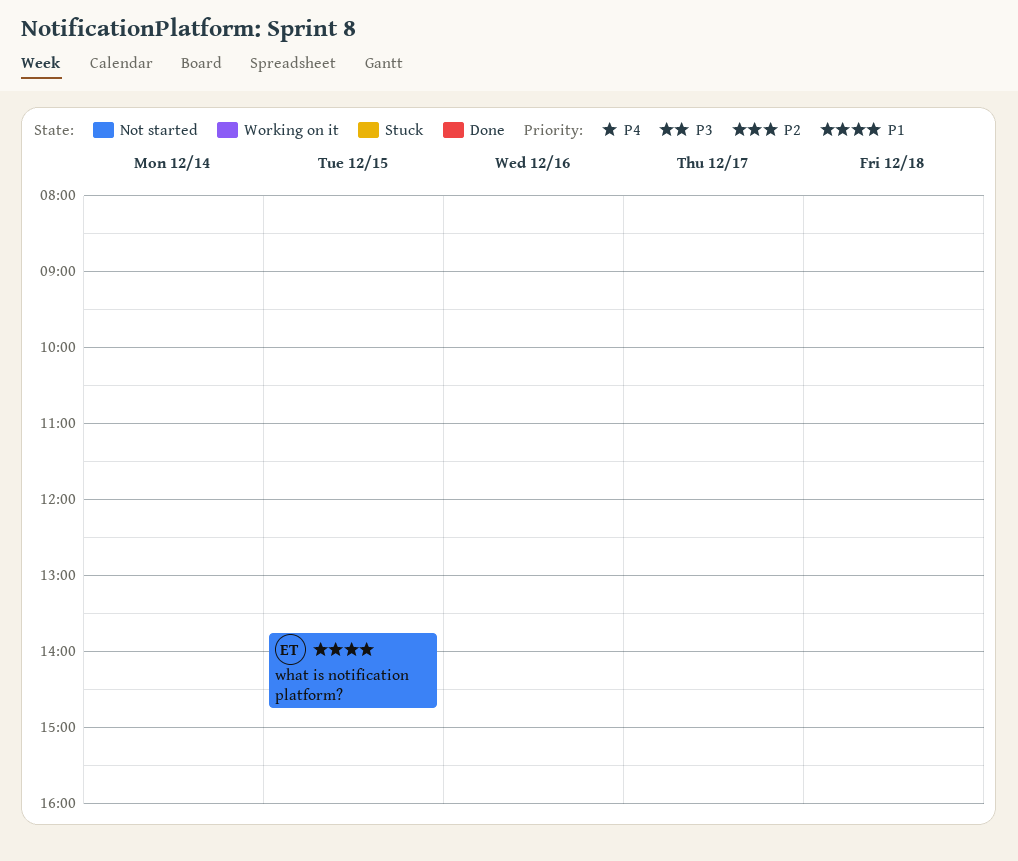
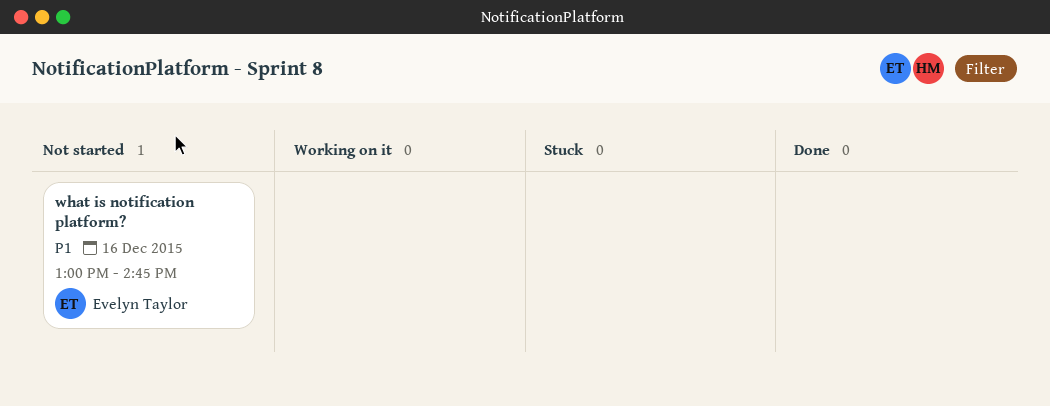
what is notification platform?, day: Dec 15 -> Dec 16
what is notification platform?, begins: 13:45 -> 13:00

